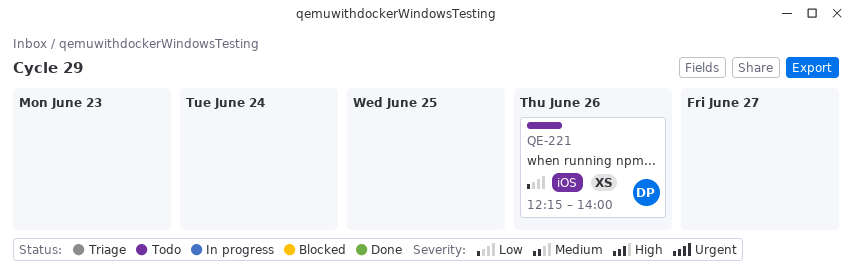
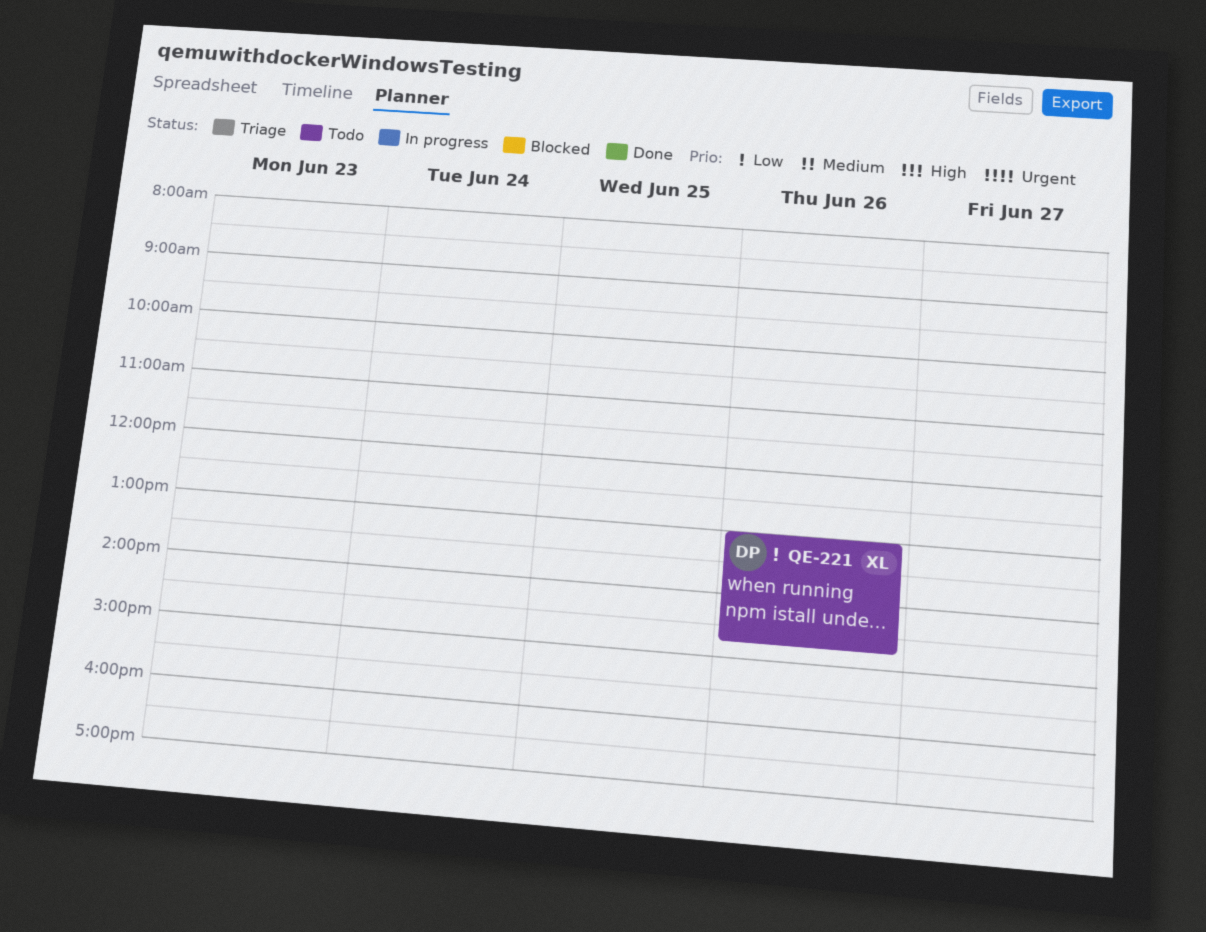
QE-221, estimate: XS -> XL
QE-221, begins: 12:15 -> 13:00
QE-221, ends: 14:00 -> 14:45

